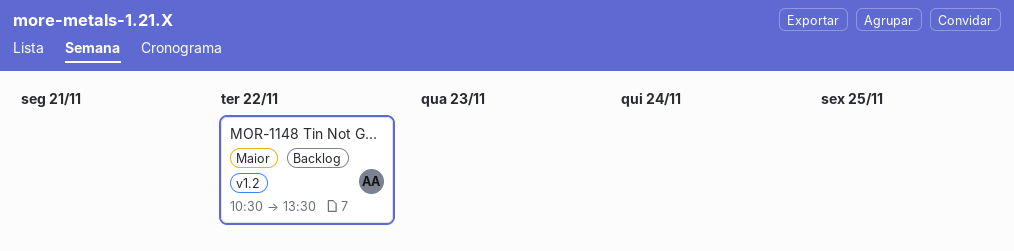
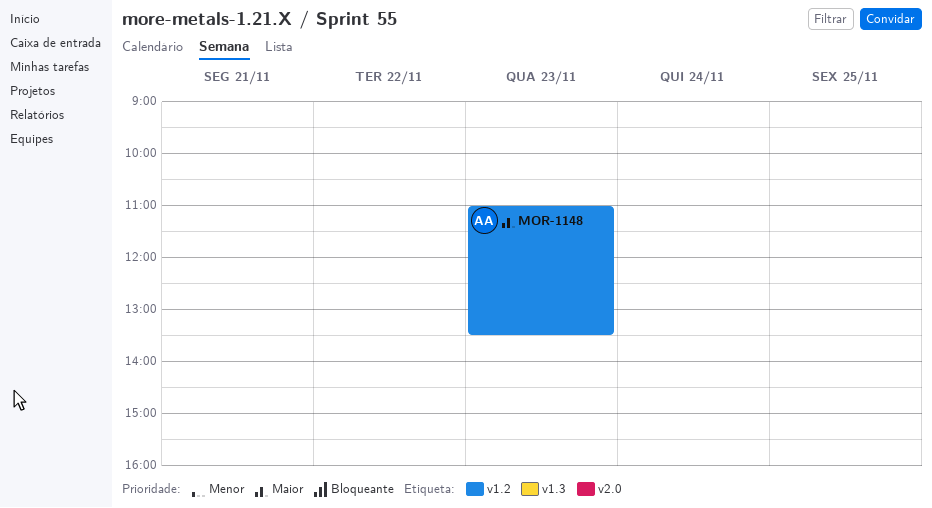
MOR-1148, day: Nov 22 -> Nov 23
MOR-1148, begins: 10:30 -> 11:00

